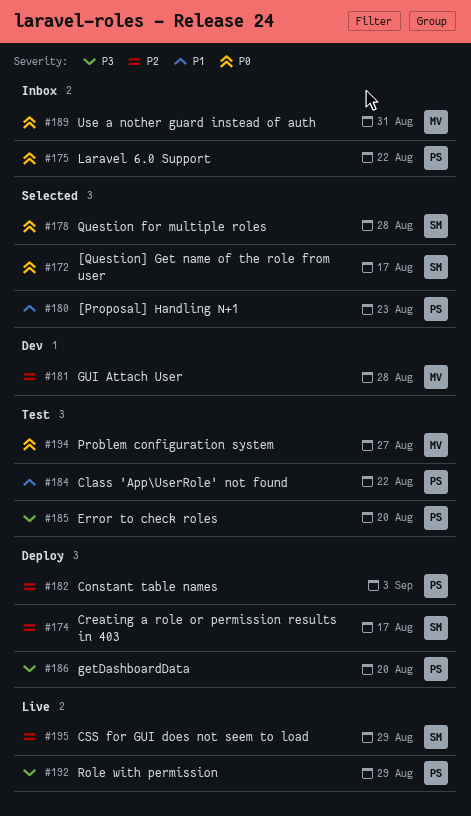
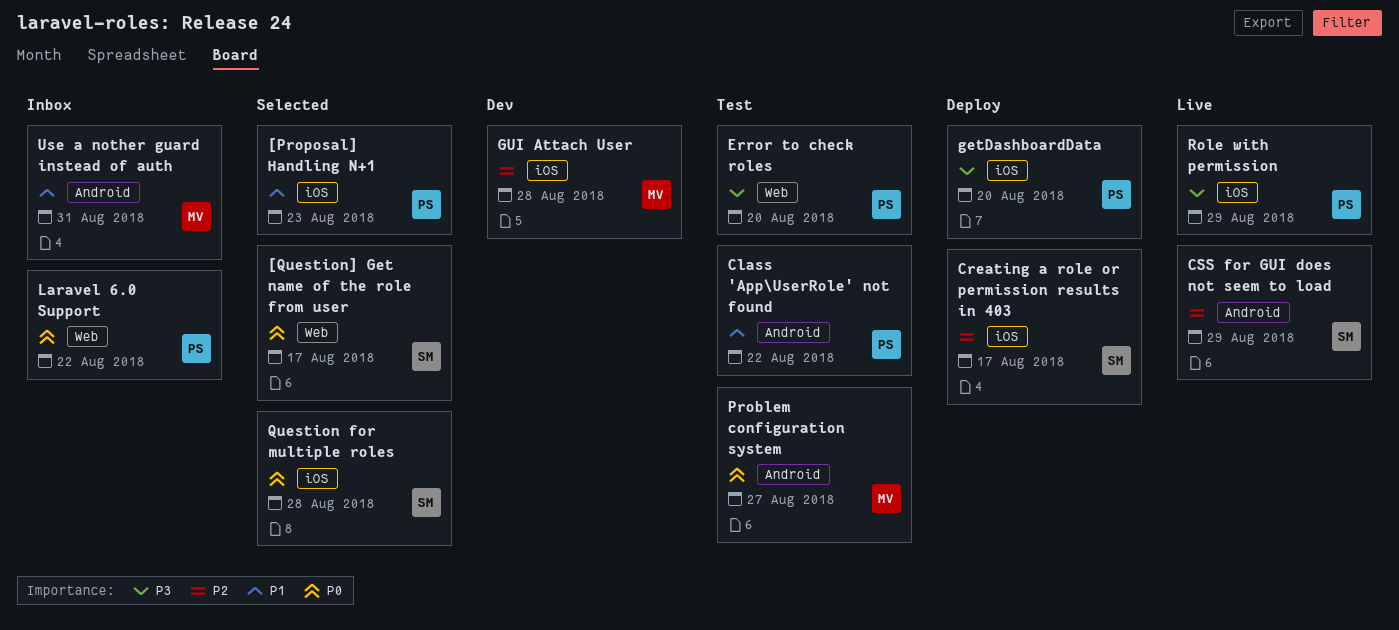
Constant table names: present -> none
Use a nother guard instead of auth, priority: P0 -> P1

